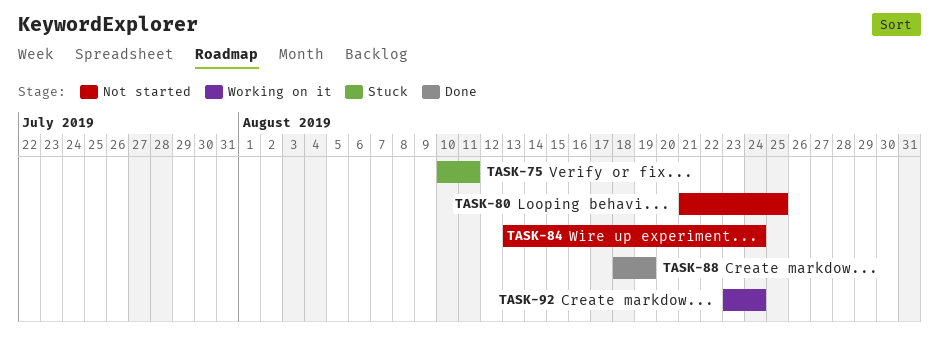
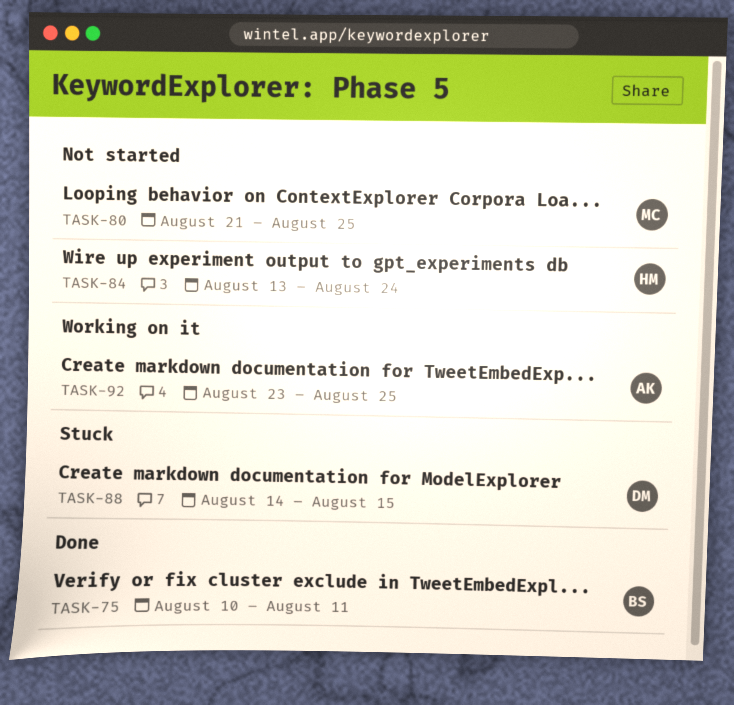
TASK-75, status: Stuck -> Done
TASK-88, status: Done -> Stuck
TASK-88, start: Aug 18 -> Aug 14
TASK-88, due: Aug 19 -> Aug 15
TASK-92, due: Aug 24 -> Aug 25

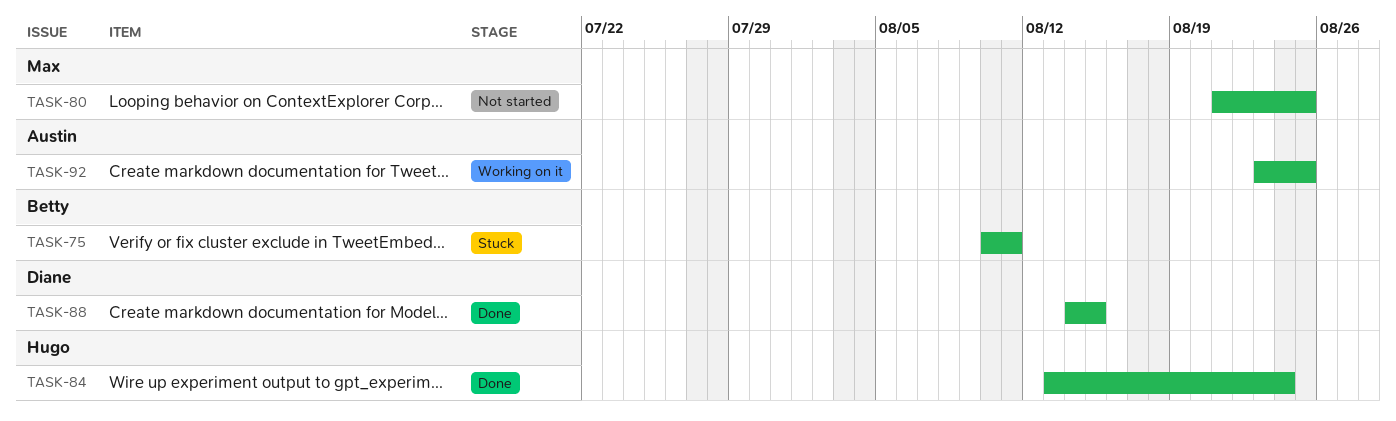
TASK-75, status: Done -> Stuck
TASK-84, status: Not started -> Done
TASK-88, status: Stuck -> Done

